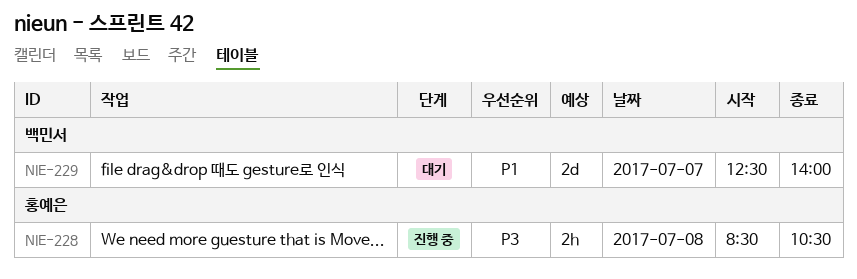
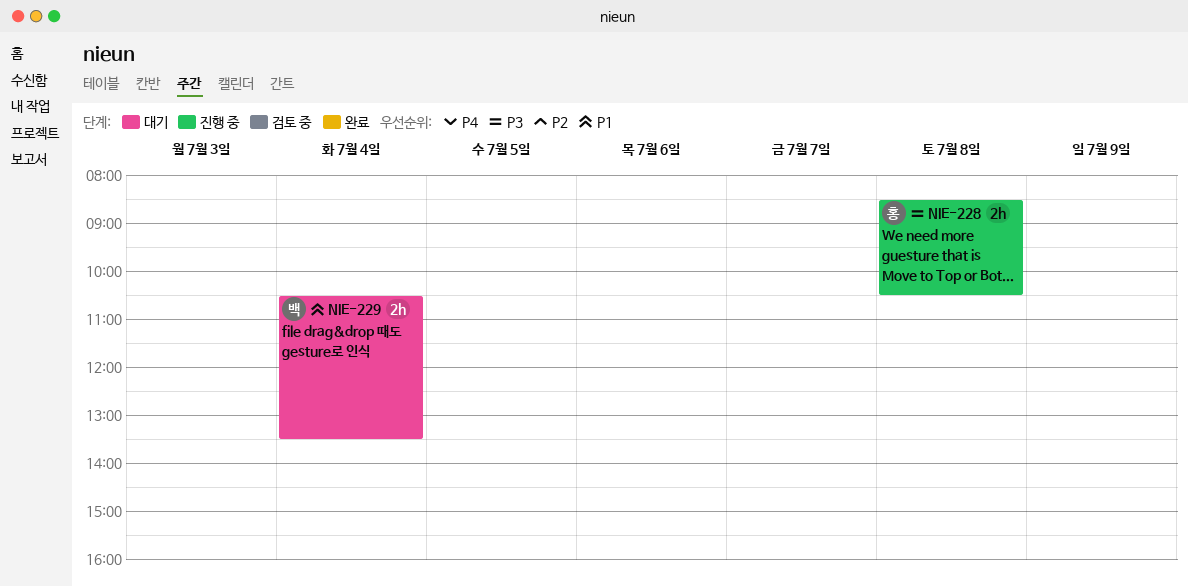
NIE-229, estimate: 2d -> 2h
NIE-229, day: Jul 7 -> Jul 4
NIE-229, begins: 12:30 -> 10:30
NIE-229, ends: 14:00 -> 13:30

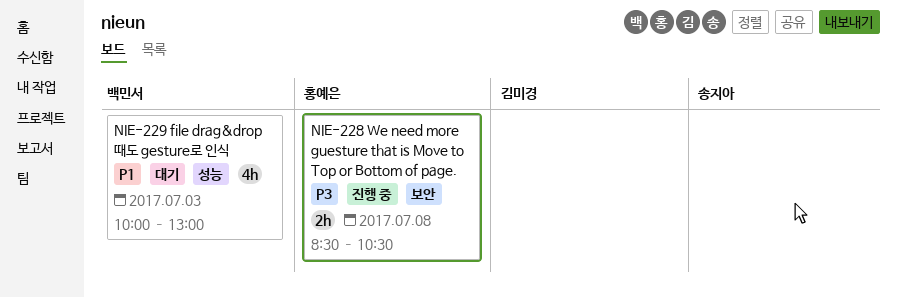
NIE-229, estimate: 2h -> 4h
NIE-229, day: Jul 4 -> Jul 3
NIE-229, begins: 10:30 -> 10:00
NIE-229, ends: 13:30 -> 13:00

